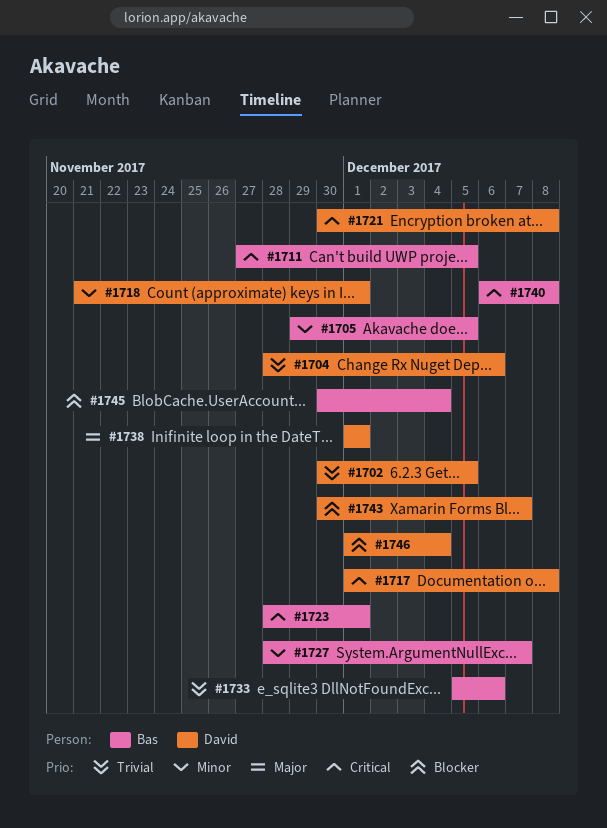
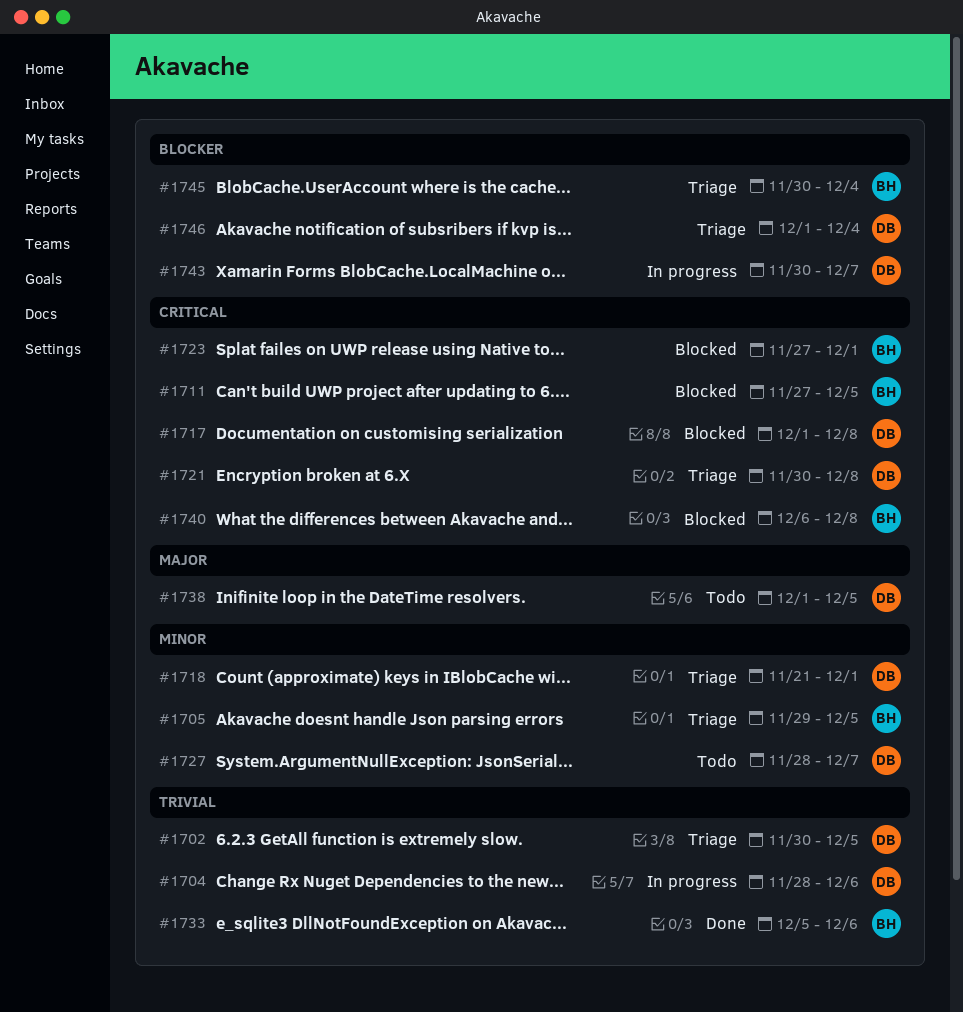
#1723, start: Nov 28 -> Nov 27
#1727, owner: Bas -> David
#1738, due: Dec 1 -> Dec 5

